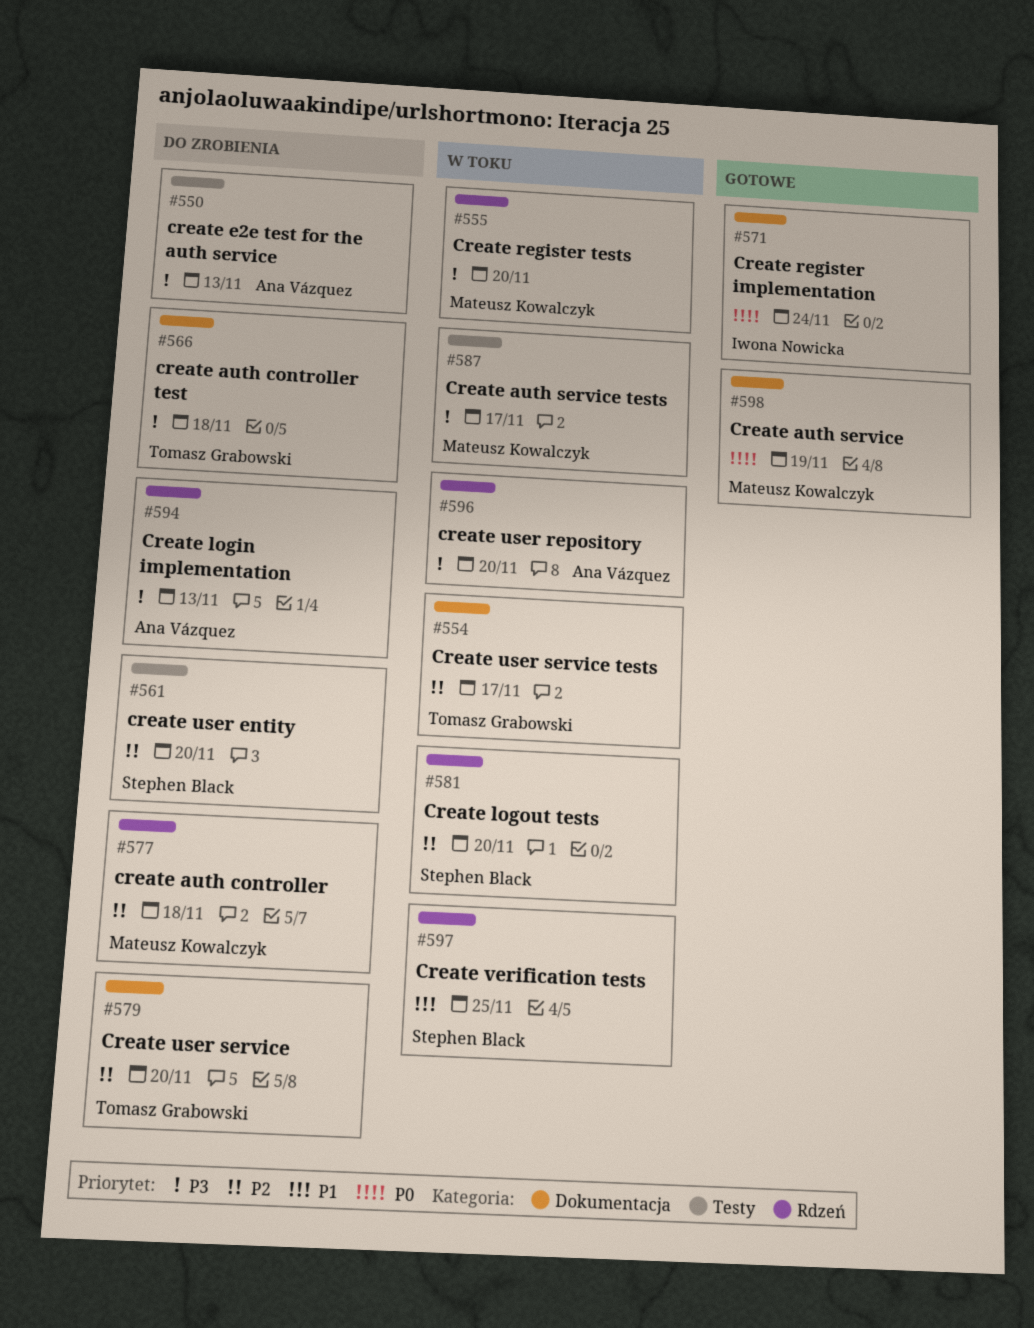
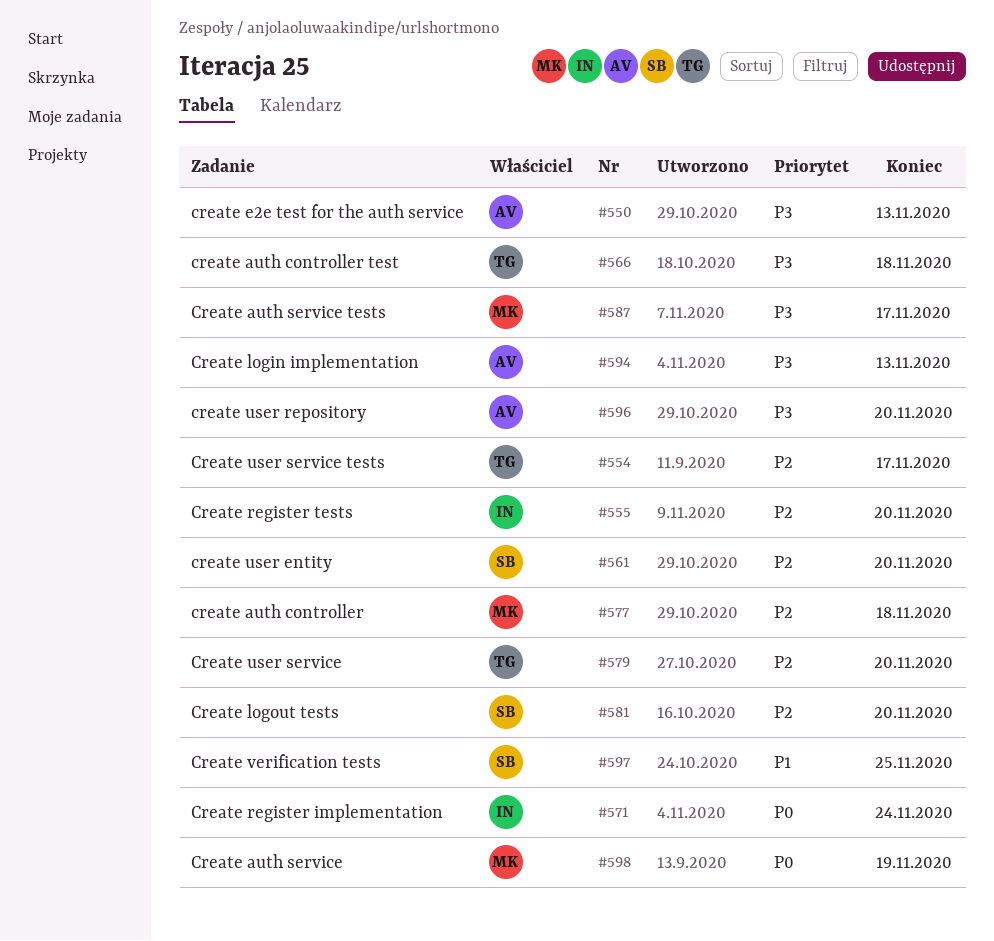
#555, owner: Mateusz Kowalczyk -> Iwona Nowicka
#555, priority: P3 -> P2

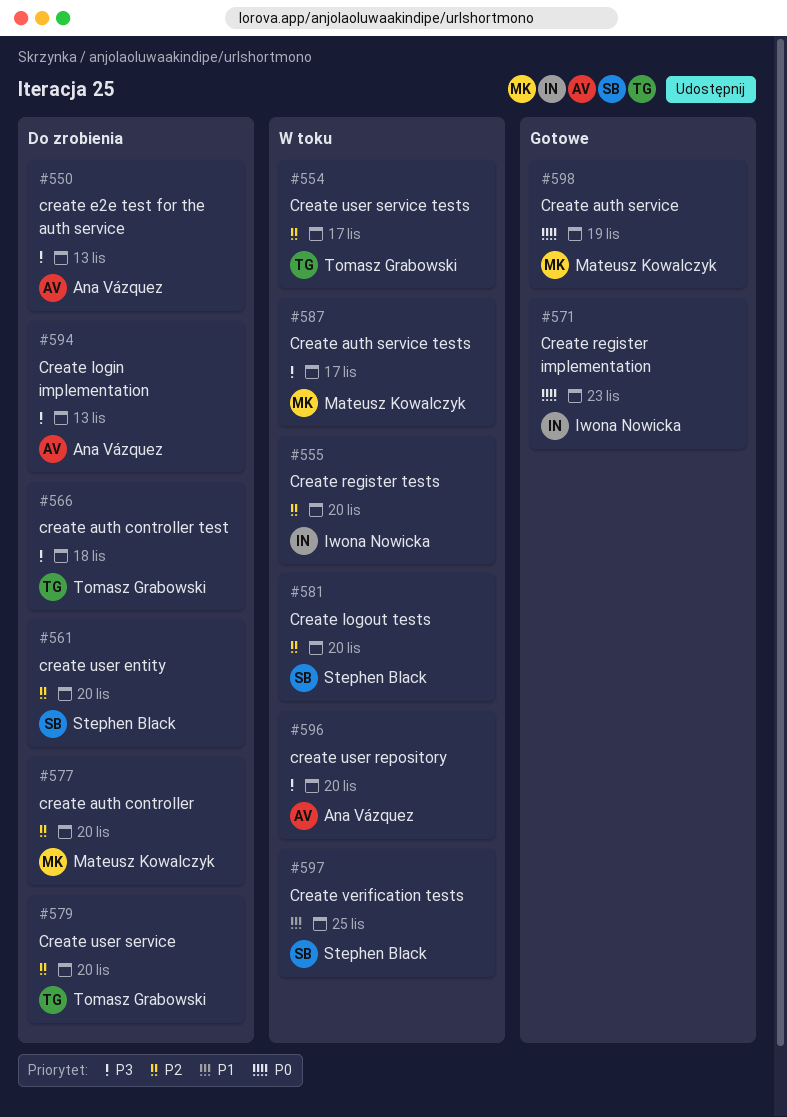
#571, due: Nov 24 -> Nov 23
#577, due: Nov 18 -> Nov 20

